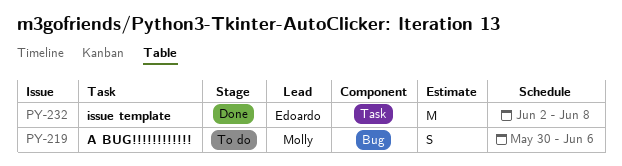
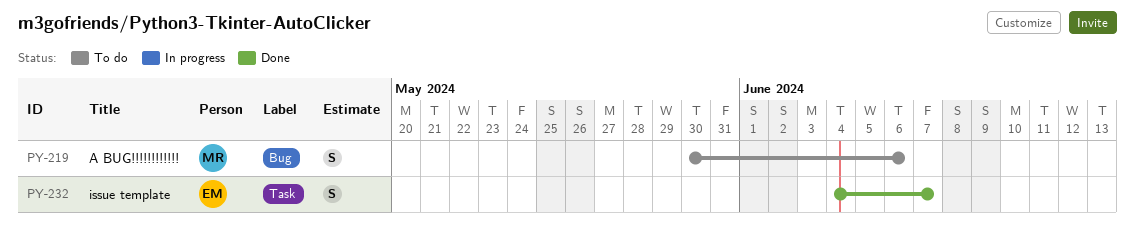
PY-232, estimate: M -> S
PY-232, start: Jun 2 -> Jun 4
PY-232, due: Jun 8 -> Jun 7

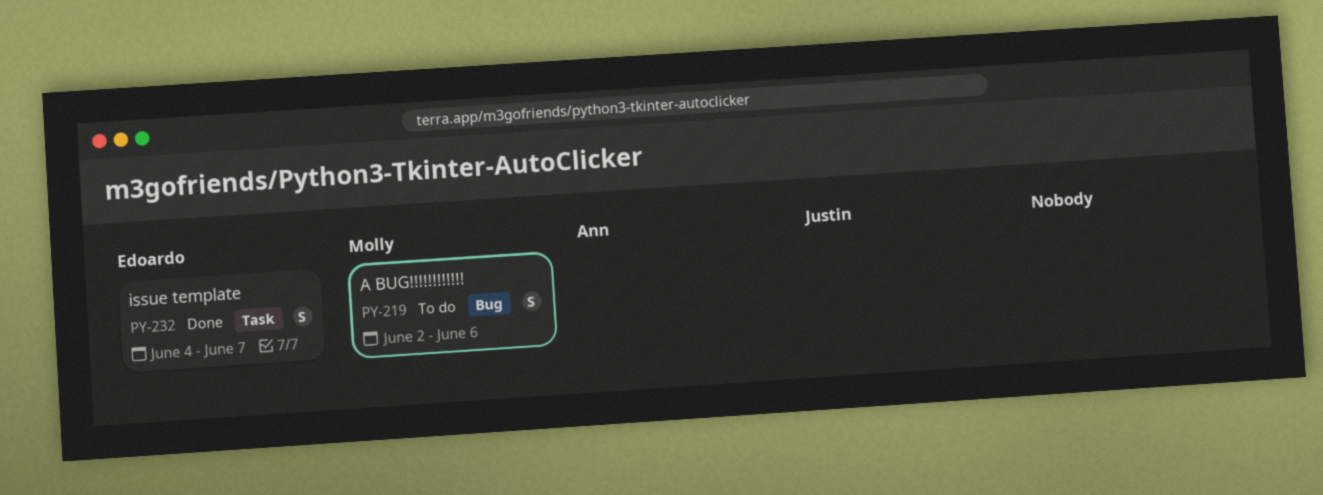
PY-219, start: May 30 -> Jun 2

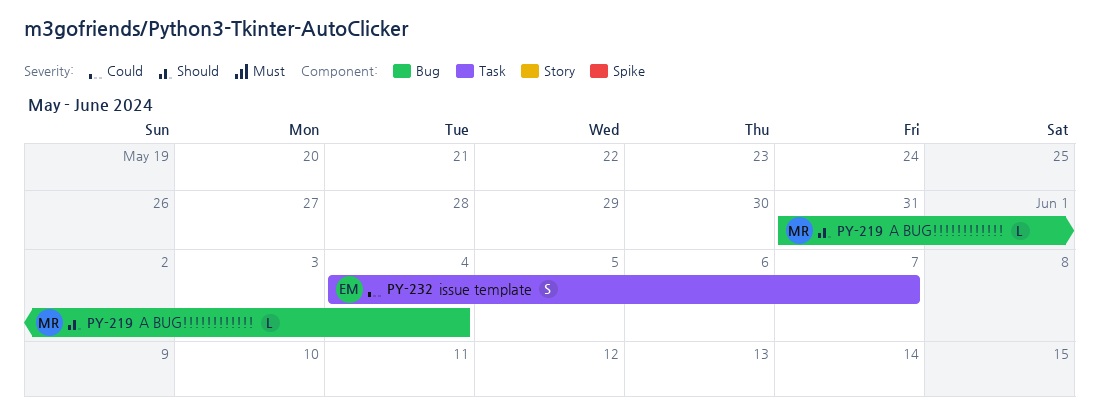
PY-219, estimate: S -> L
PY-219, start: Jun 2 -> May 31
PY-219, due: Jun 6 -> Jun 4

